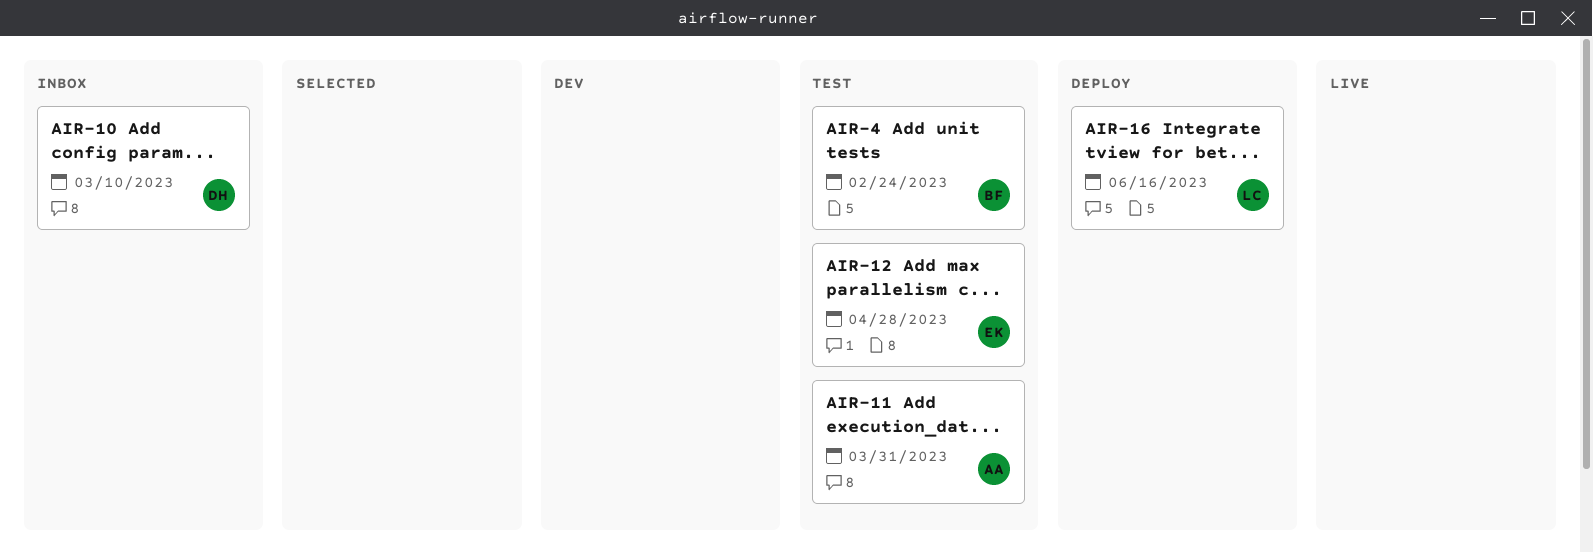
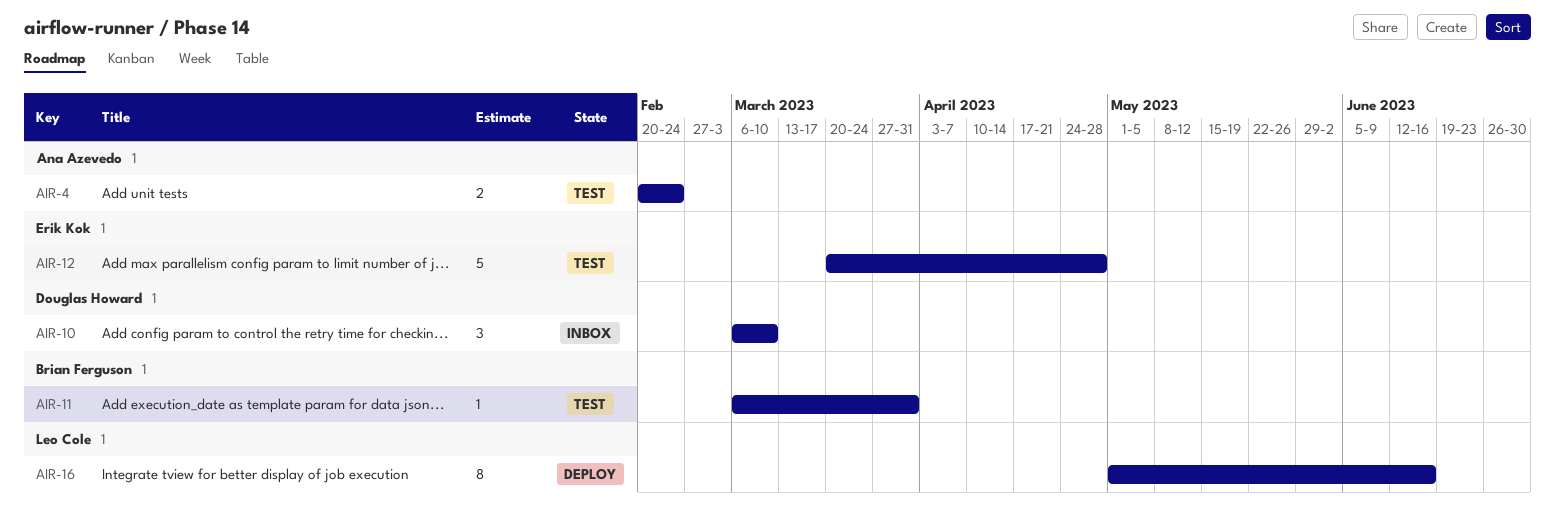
AIR-4, owner: Brian Ferguson -> Ana Azevedo
AIR-11, owner: Ana Azevedo -> Brian Ferguson

